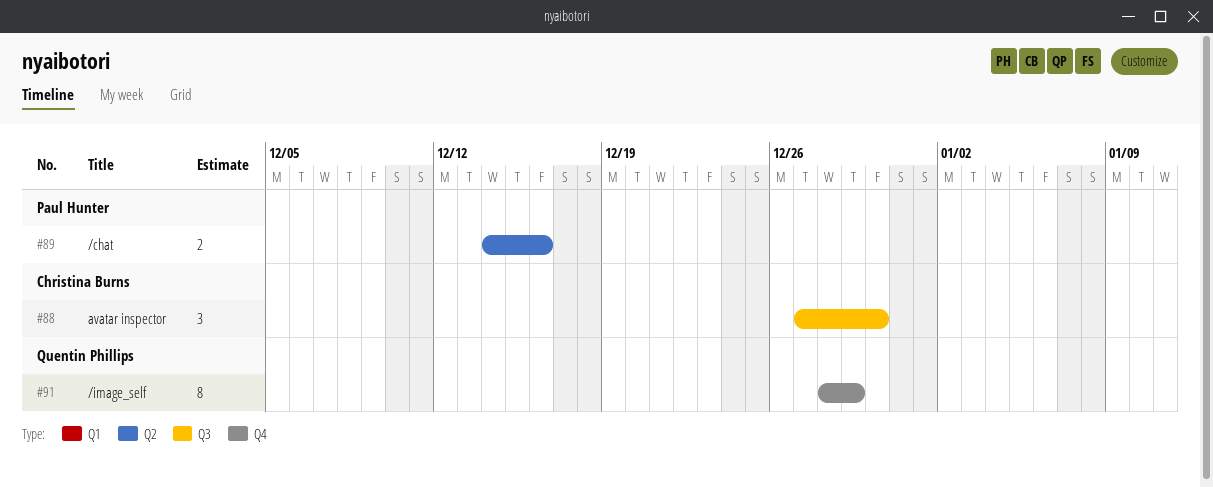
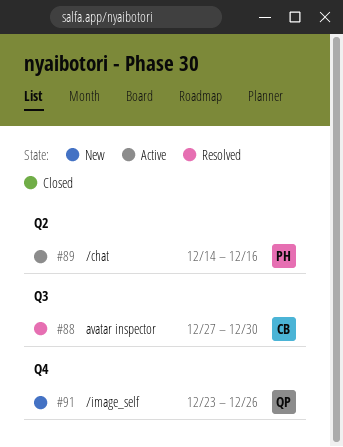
#91, start: Dec 28 -> Dec 23
#91, due: Dec 29 -> Dec 26

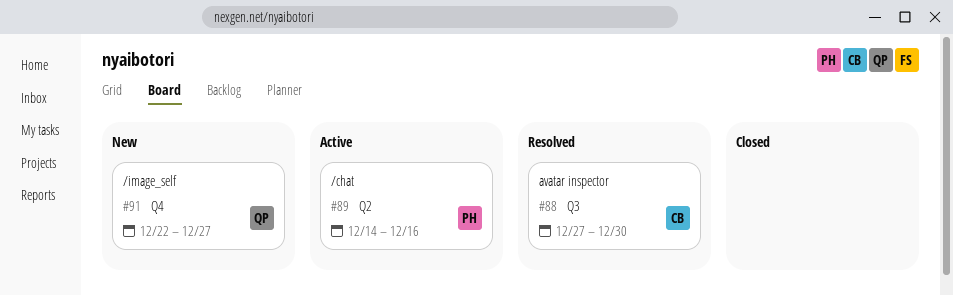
#91, start: Dec 23 -> Dec 22
#91, due: Dec 26 -> Dec 27

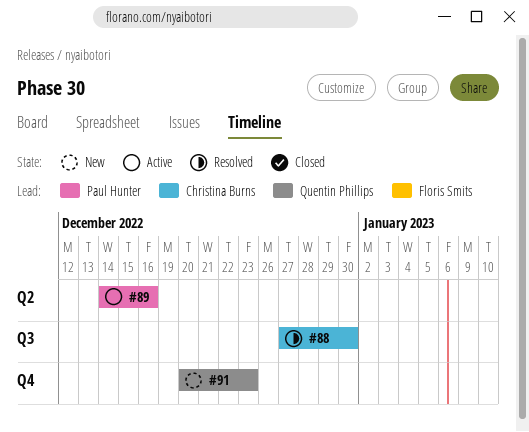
#91, start: Dec 22 -> Dec 20
#91, due: Dec 27 -> Dec 23

